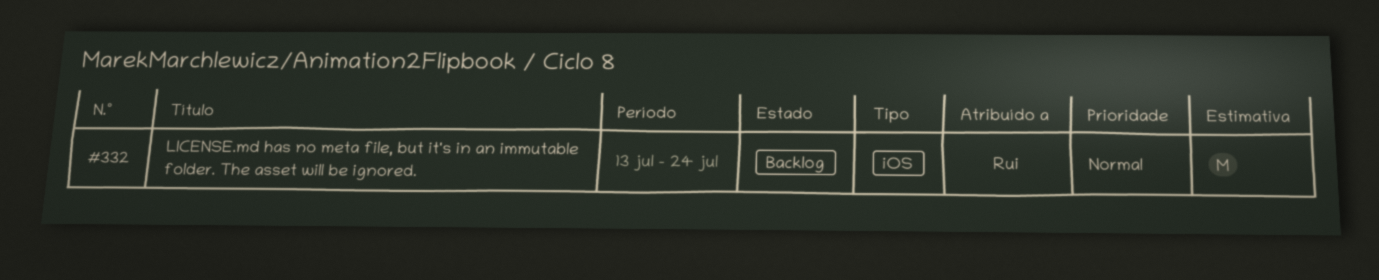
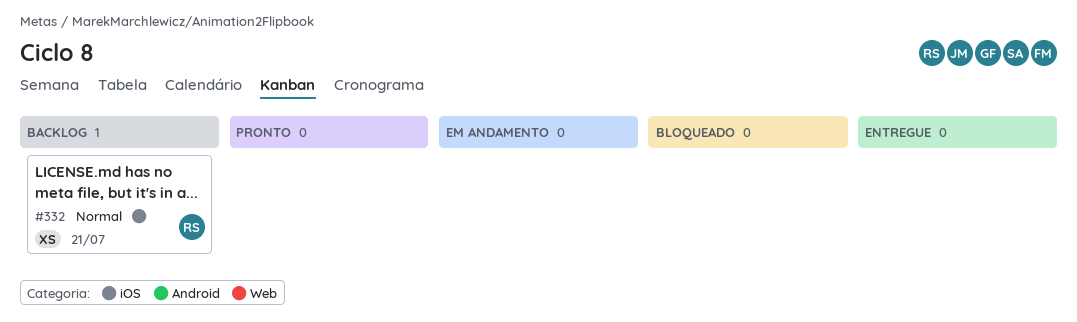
#332, estimate: M -> XS
#332, due: Jul 24 -> Jul 21

